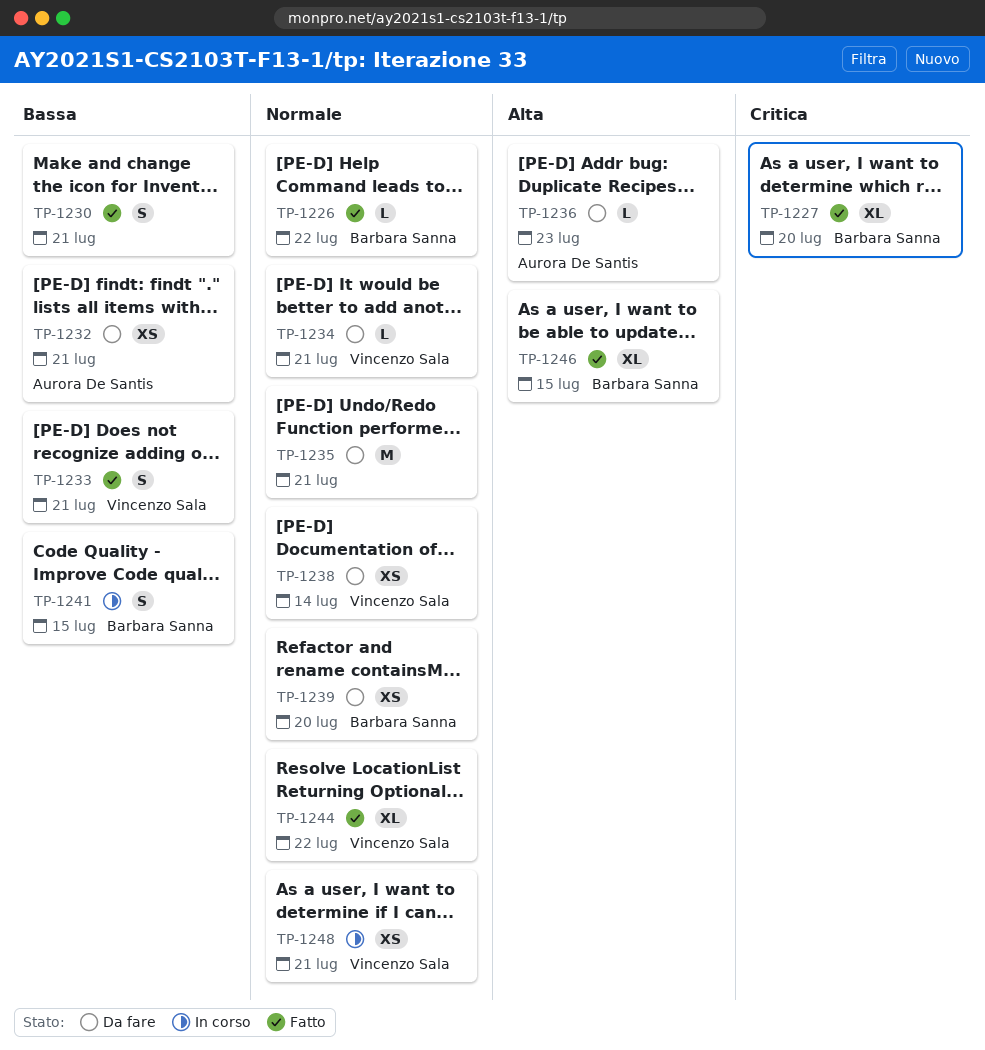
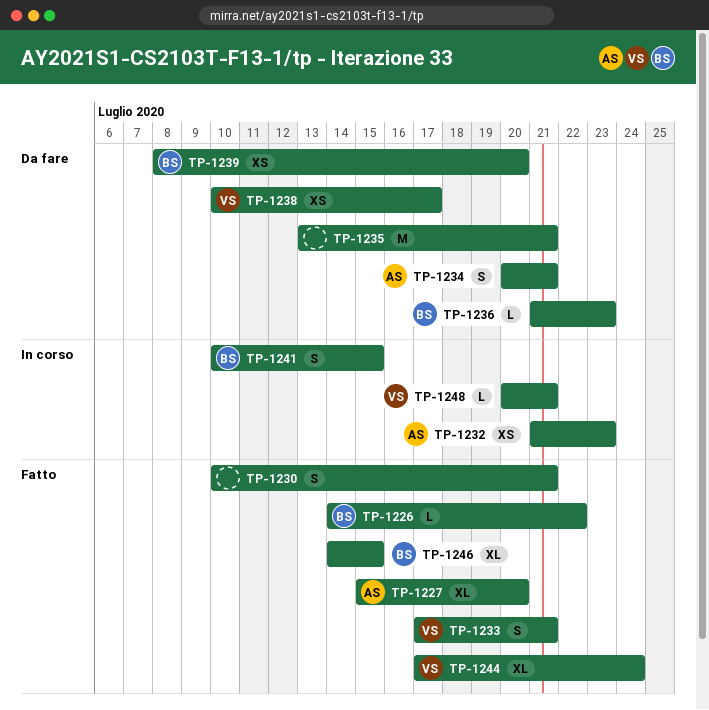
TP-1227, owner: Barbara Sanna -> Aurora De Santis
TP-1232, status: Da fare -> In corso
TP-1232, due: Jul 21 -> Jul 23
TP-1234, owner: Vincenzo Sala -> Aurora De Santis
TP-1234, estimate: L -> S
TP-1236, owner: Aurora De Santis -> Barbara Sanna
TP-1238, due: Jul 14 -> Jul 17
TP-1244, due: Jul 22 -> Jul 24
TP-1248, estimate: XS -> L

